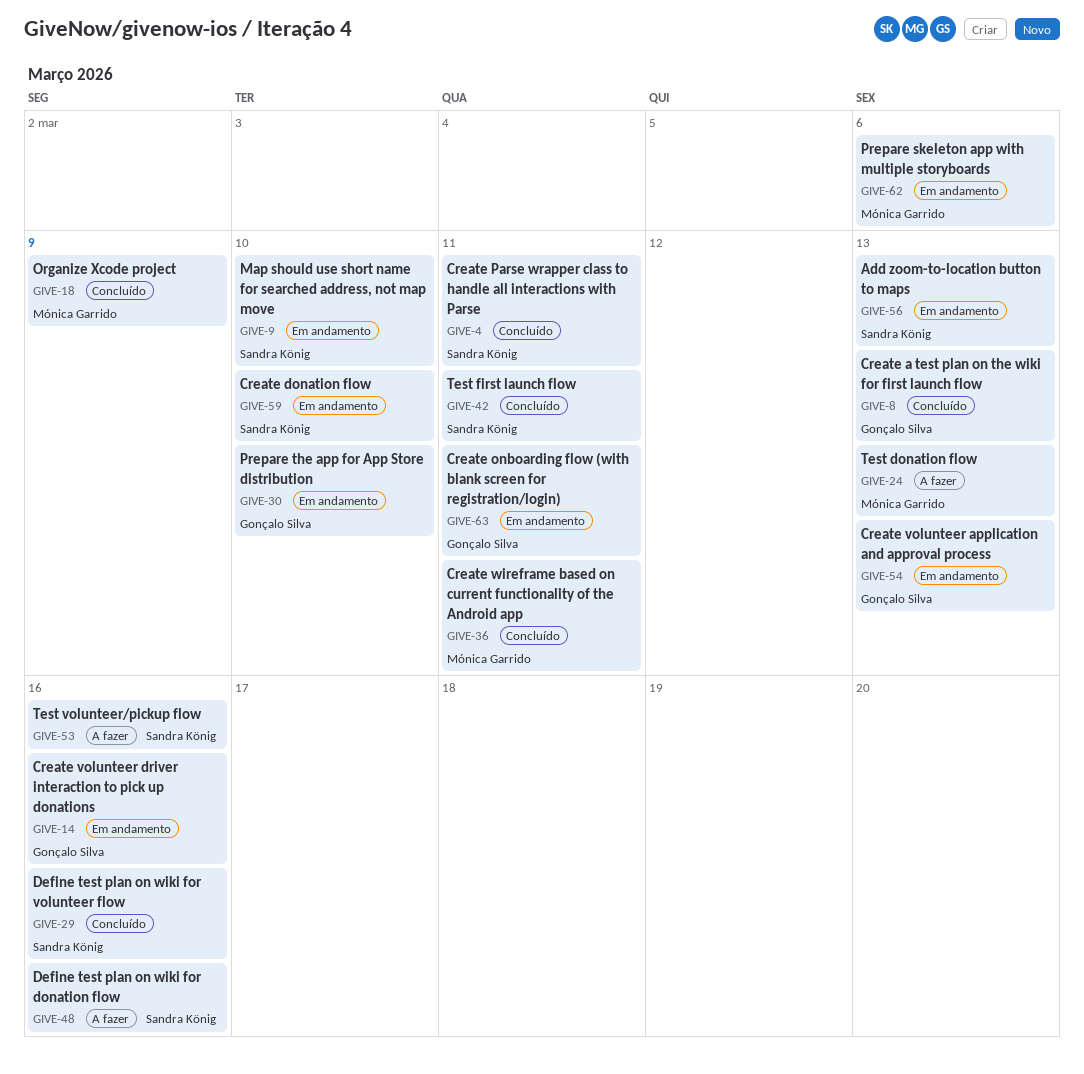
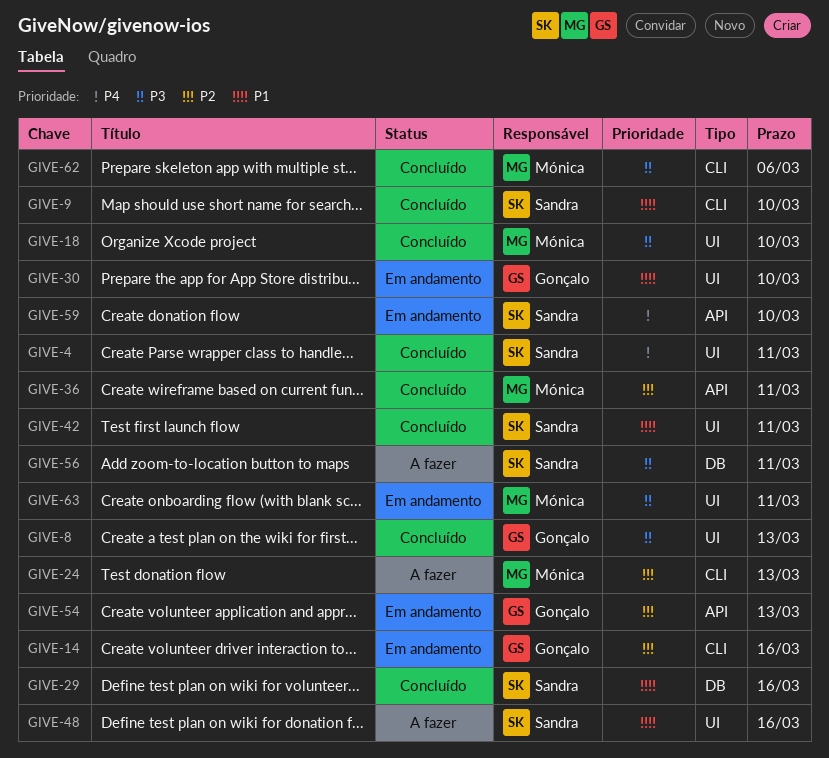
GIVE-9, status: Em andamento -> Concluído
GIVE-18, due: Mar 9 -> Mar 10
GIVE-53: present -> none
GIVE-56, status: Em andamento -> A fazer
GIVE-56, due: Mar 13 -> Mar 11
GIVE-62, status: Em andamento -> Concluído
GIVE-63, owner: Gonçalo Silva -> Mónica Garrido

